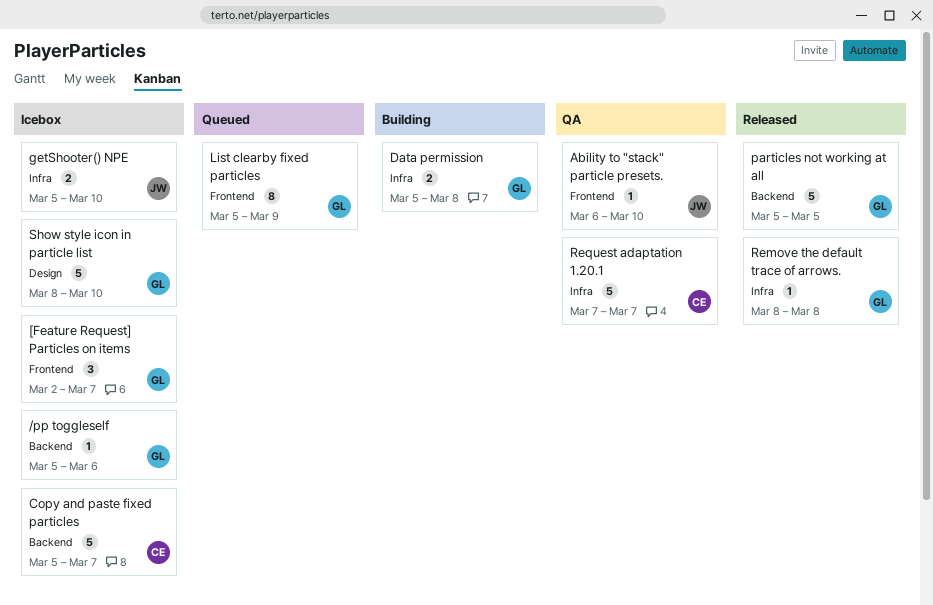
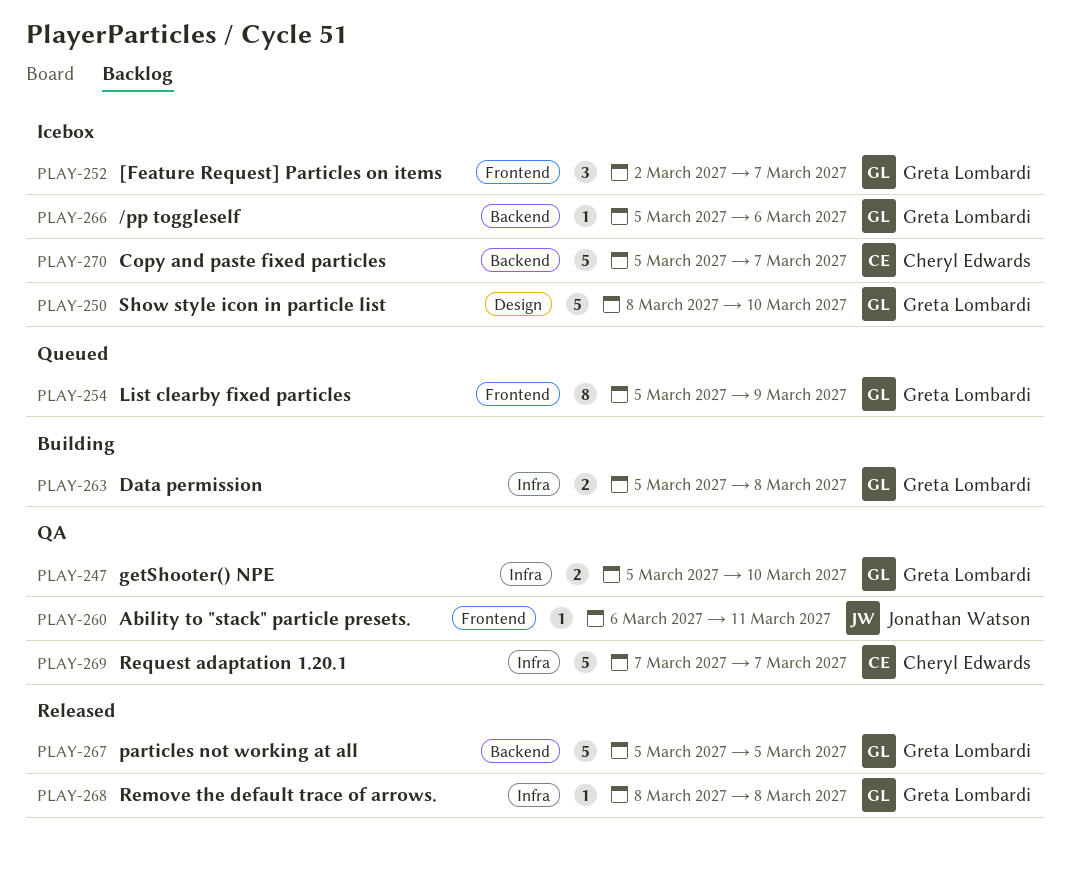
Ability to "stack" particle presets., due: Mar 10 -> Mar 11
getShooter() NPE, status: Icebox -> QA
getShooter() NPE, owner: Jonathan Watson -> Greta Lombardi

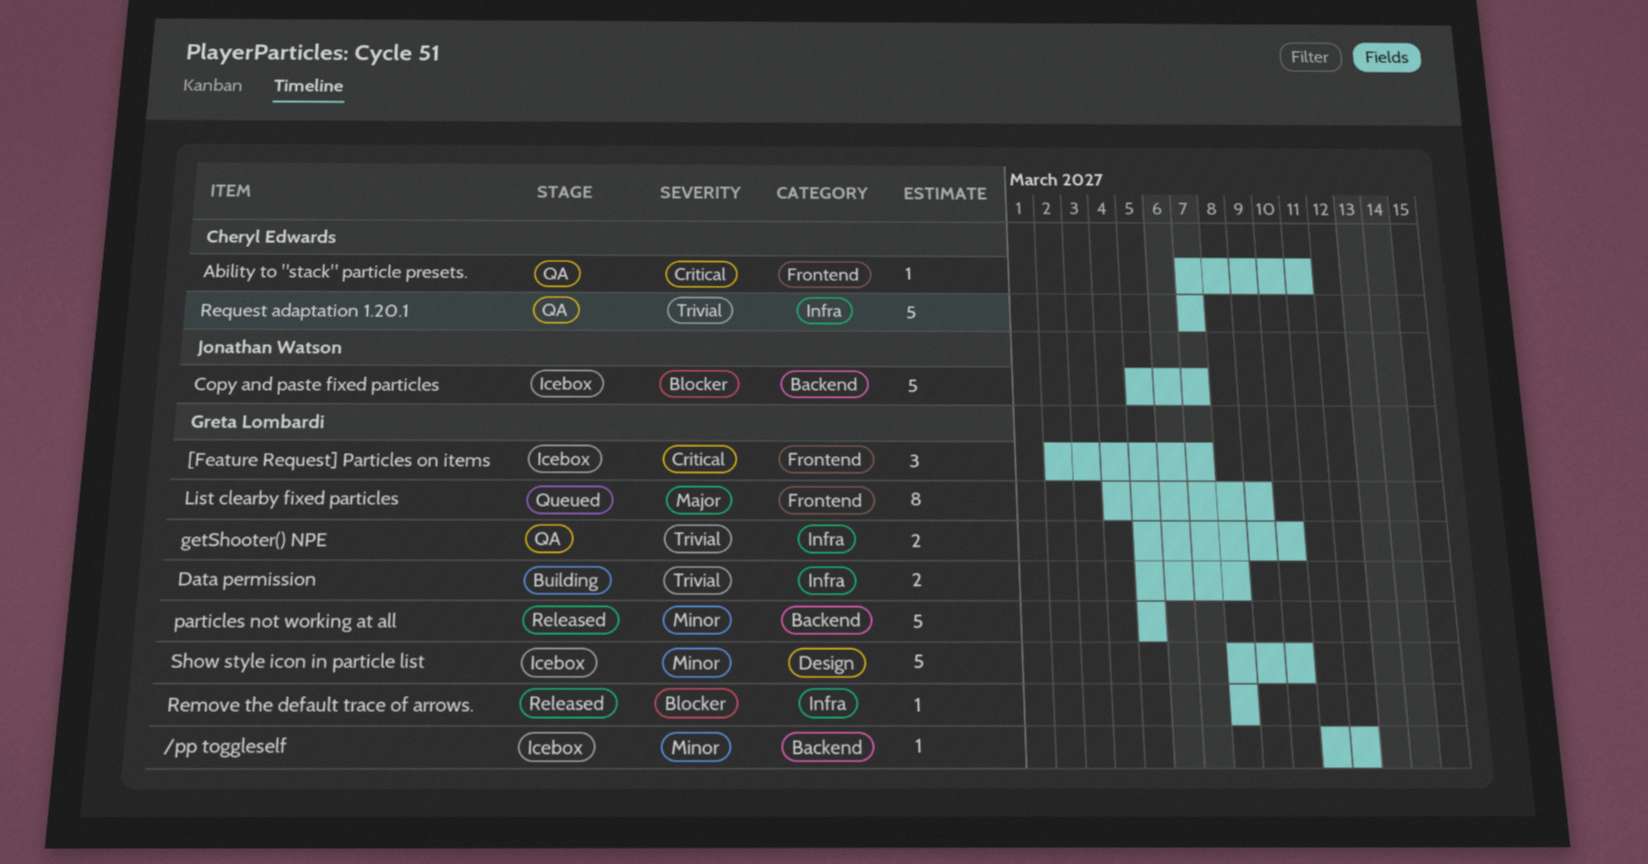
/pp toggleself, start: Mar 5 -> Mar 11
/pp toggleself, due: Mar 6 -> Mar 12
Ability to "stack" particle presets., owner: Jonathan Watson -> Cheryl Edwards
Ability to "stack" particle presets., start: Mar 6 -> Mar 7
Copy and paste fixed particles, owner: Cheryl Edwards -> Jonathan Watson
List clearby fixed particles, start: Mar 5 -> Mar 4

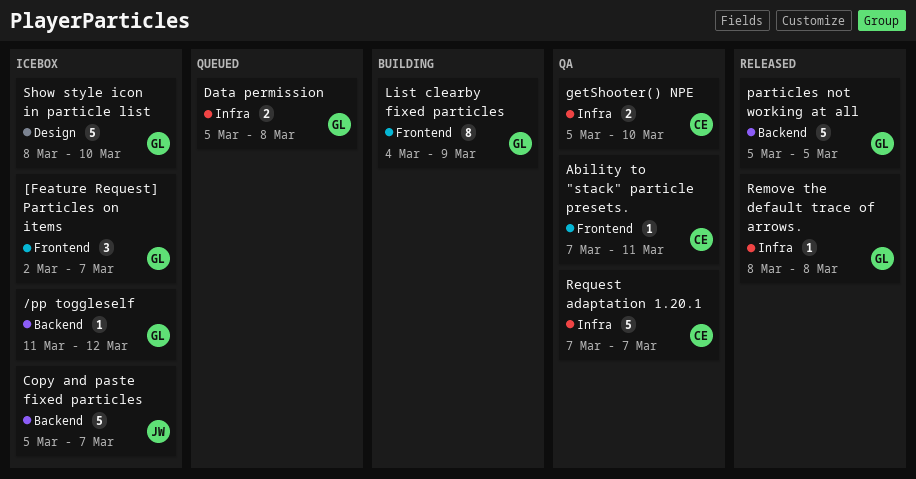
Data permission, status: Building -> Queued
getShooter() NPE, owner: Greta Lombardi -> Cheryl Edwards
List clearby fixed particles, status: Queued -> Building

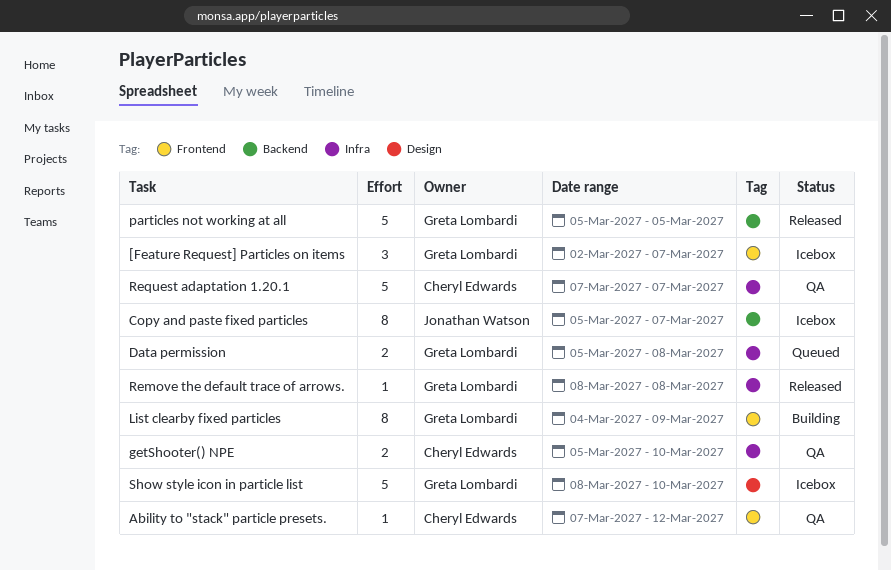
/pp toggleself: present -> none
Ability to "stack" particle presets., due: Mar 11 -> Mar 12
Copy and paste fixed particles, estimate: 5 -> 8

